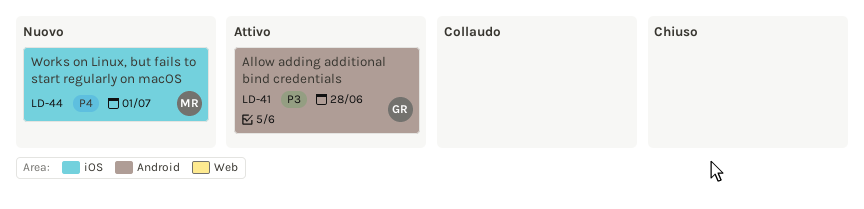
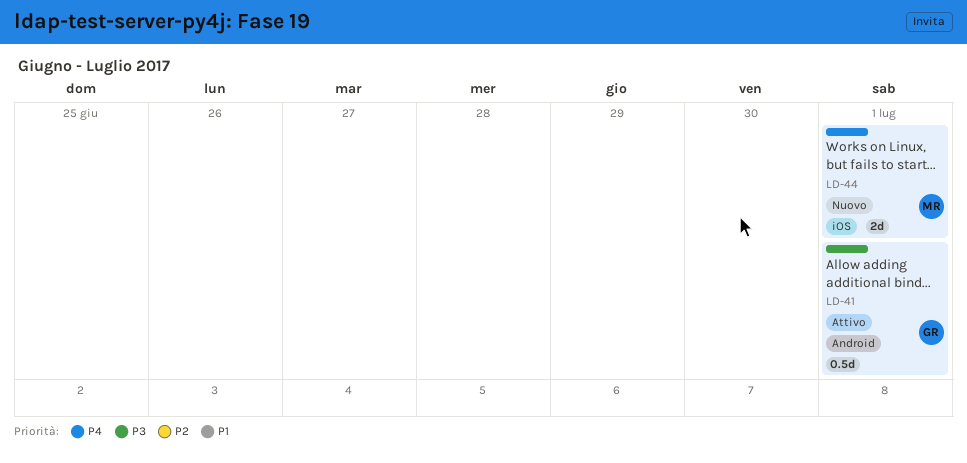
LD-41, due: Jun 28 -> Jul 1

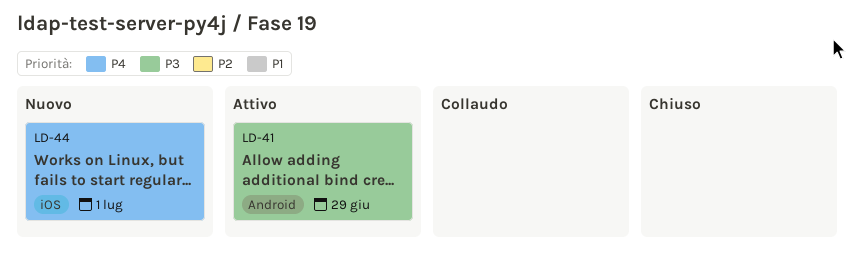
LD-41, due: Jul 1 -> Jun 29

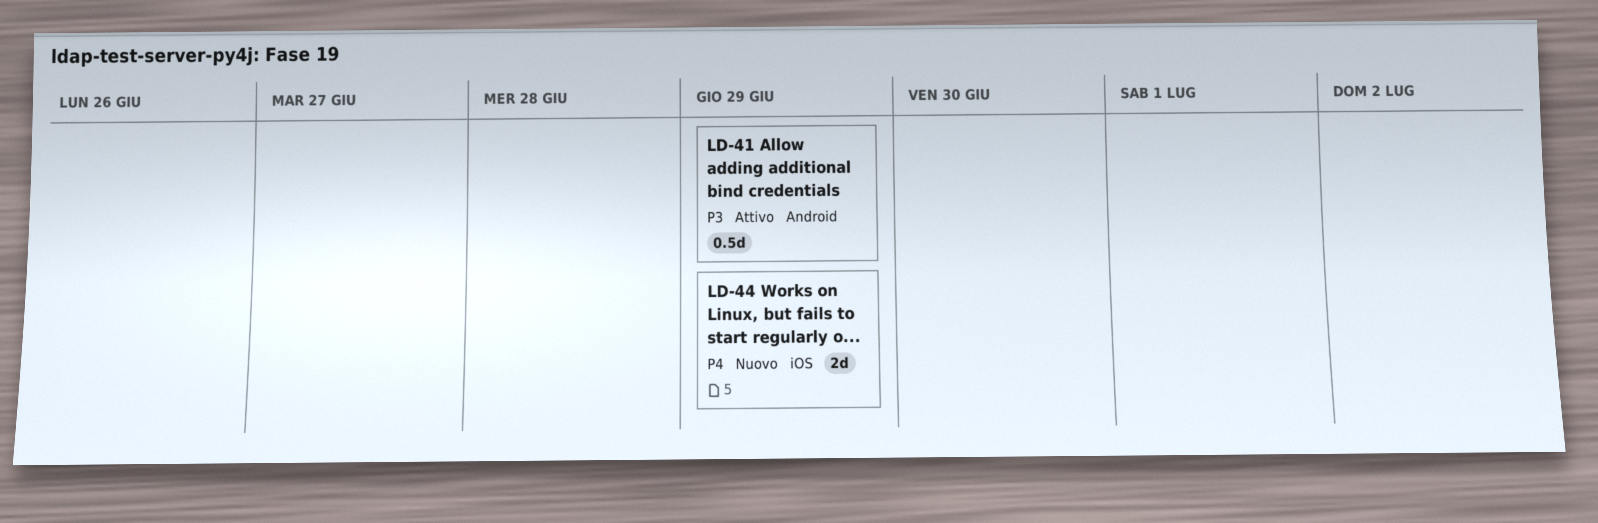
LD-44, due: Jul 1 -> Jun 29

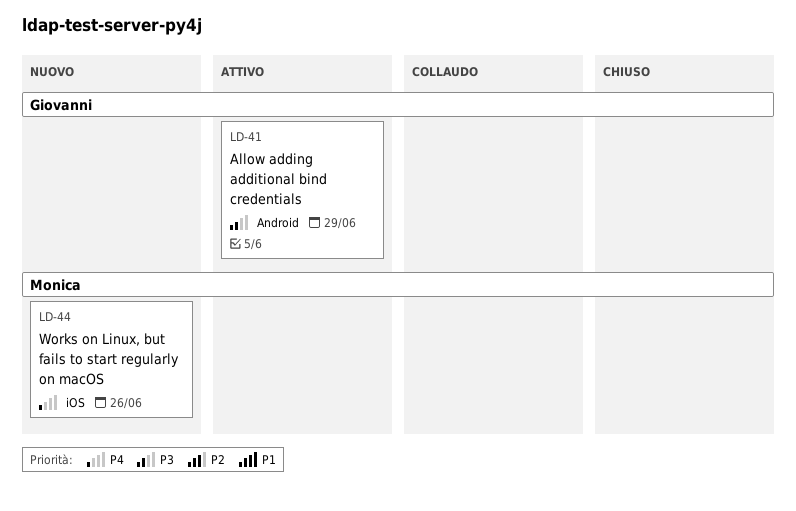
LD-44, due: Jun 29 -> Jun 26

